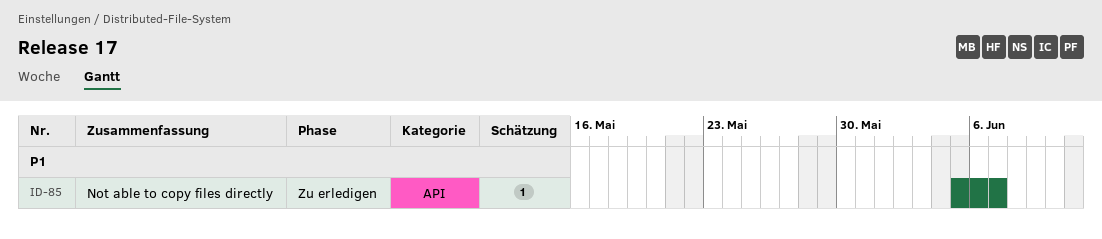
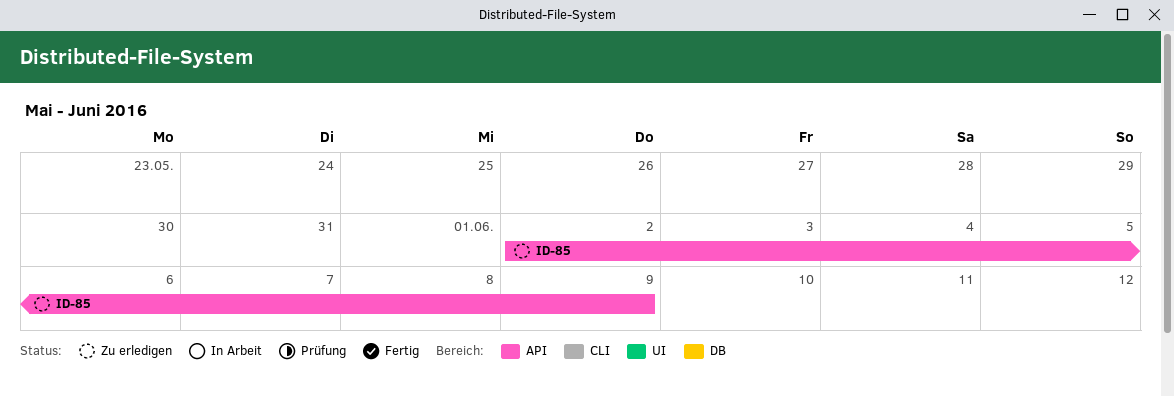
ID-85, start: Jun 5 -> Jun 2
ID-85, due: Jun 7 -> Jun 9

